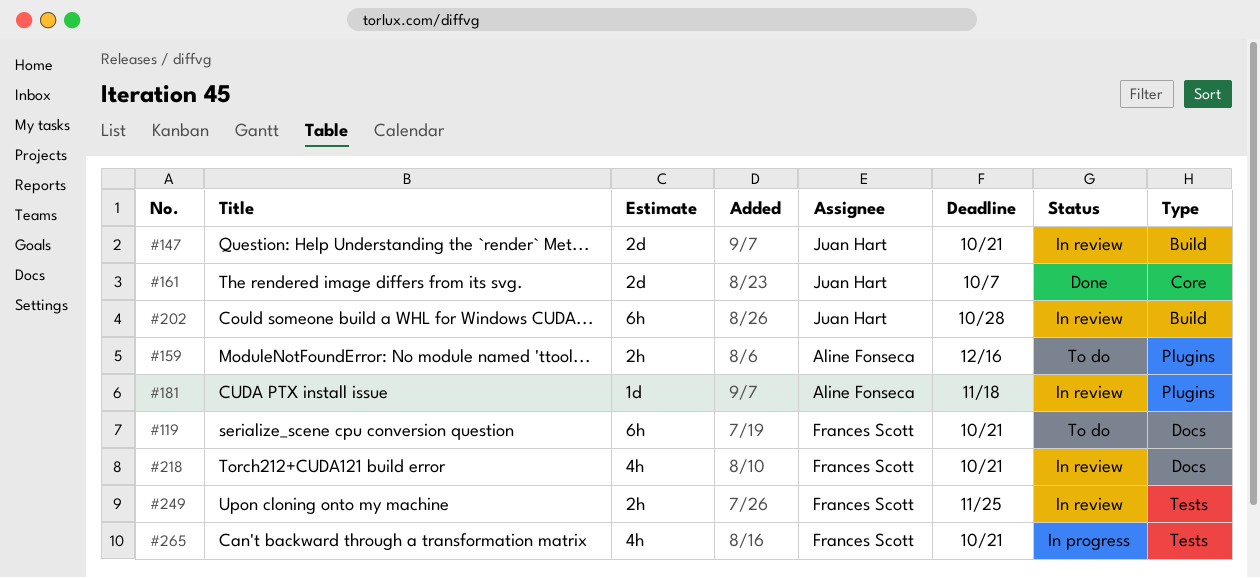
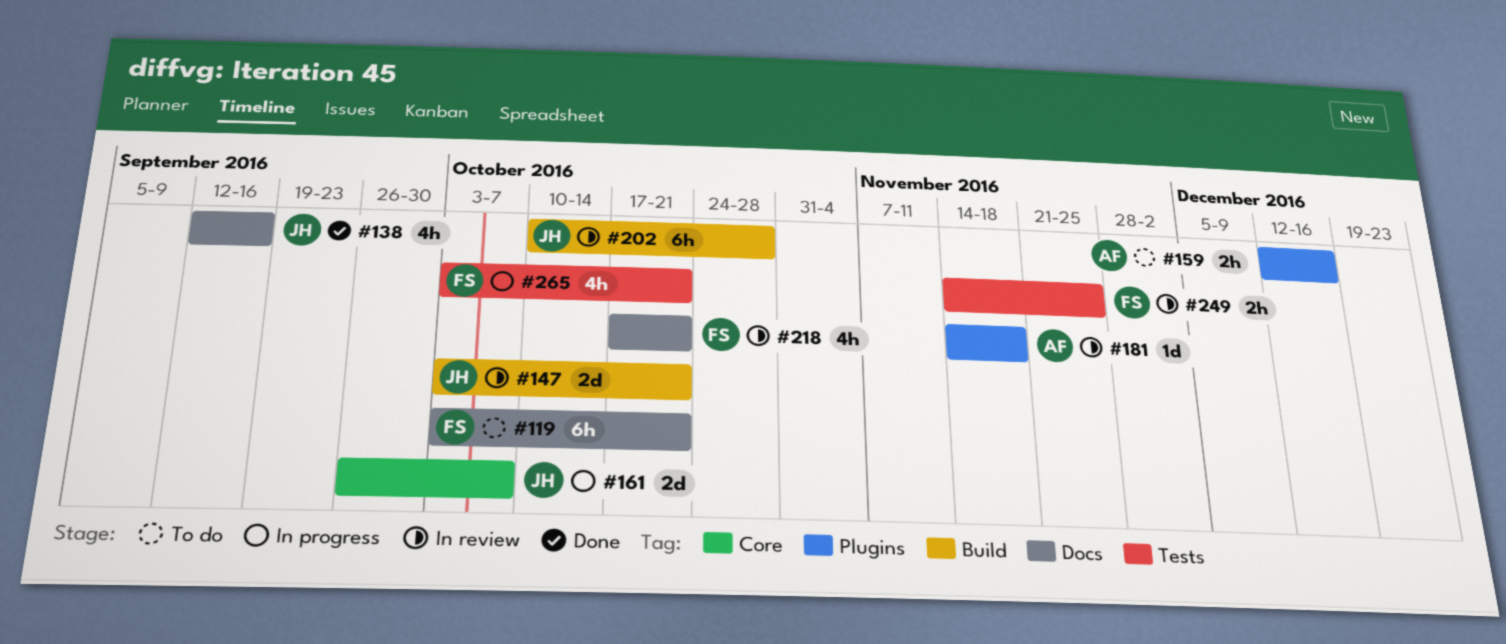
#138: none -> present
#161, status: Done -> In progress

